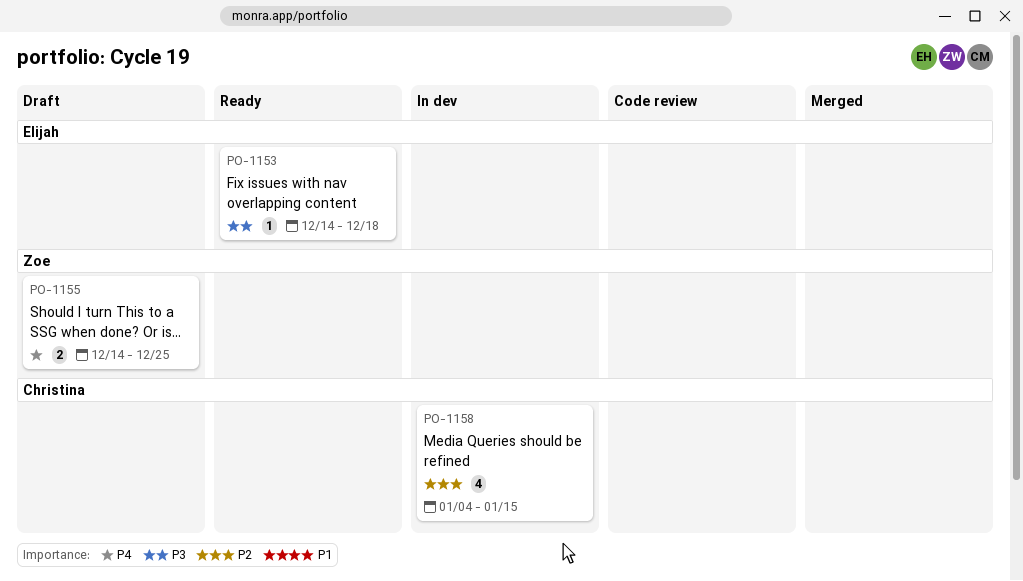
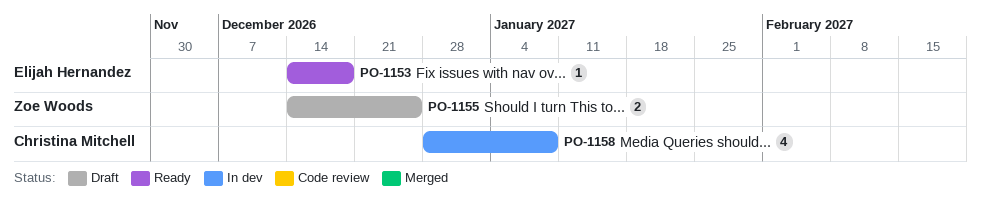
PO-1158, start: Jan 4 -> Dec 28
PO-1158, due: Jan 15 -> Jan 8

